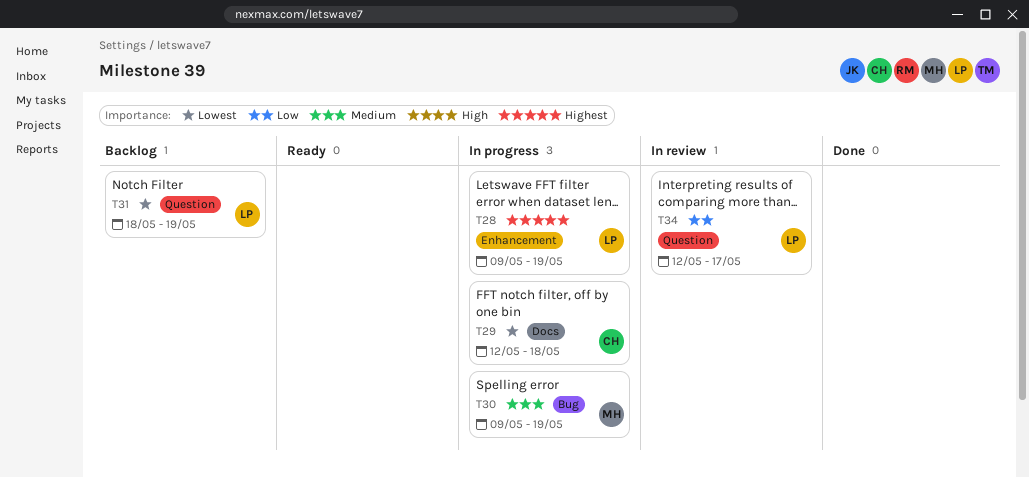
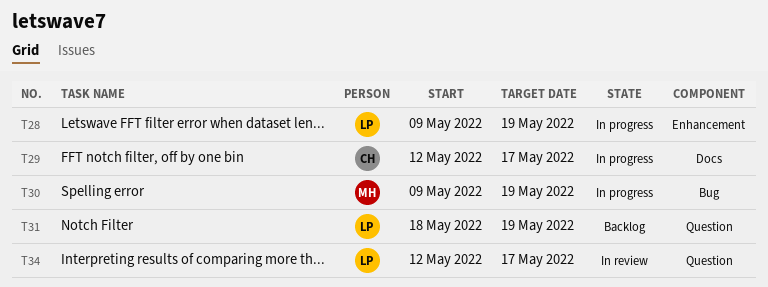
T29, due: May 18 -> May 17

